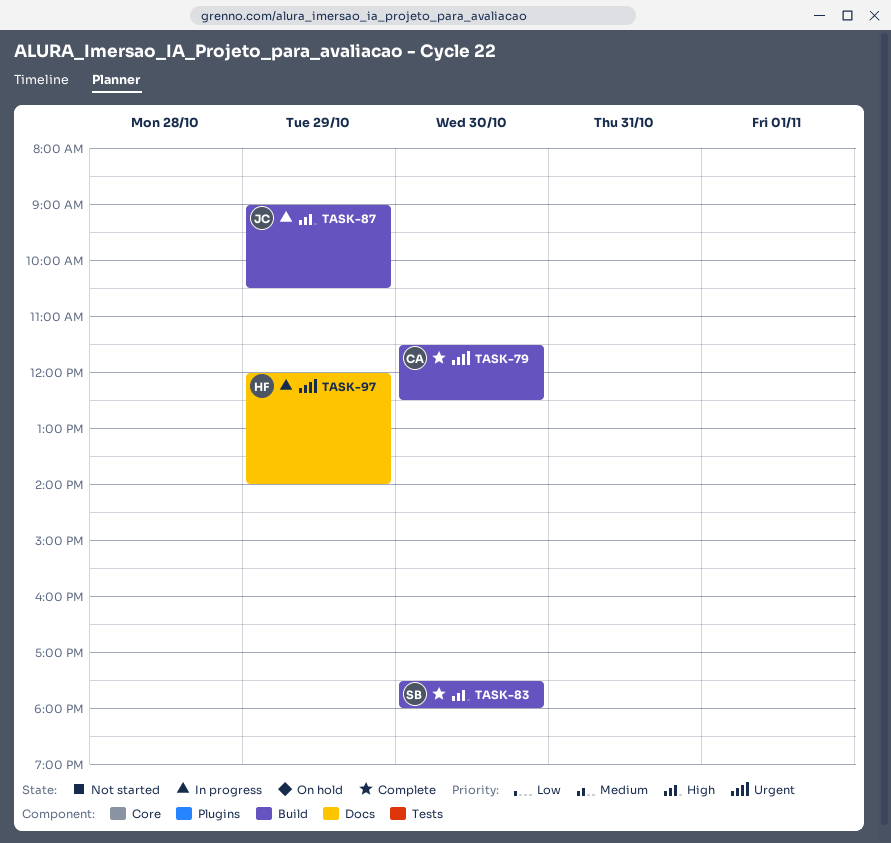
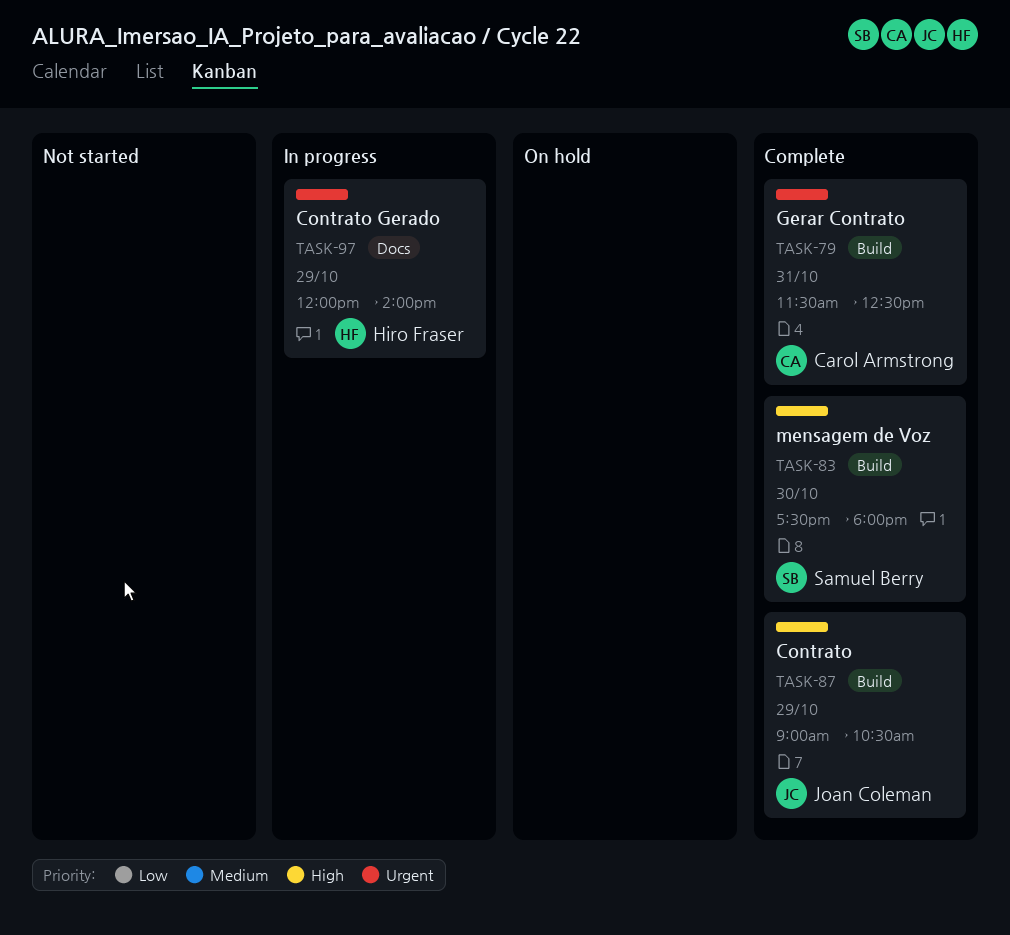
TASK-79, day: Oct 30 -> Oct 31
TASK-87, status: In progress -> Complete

